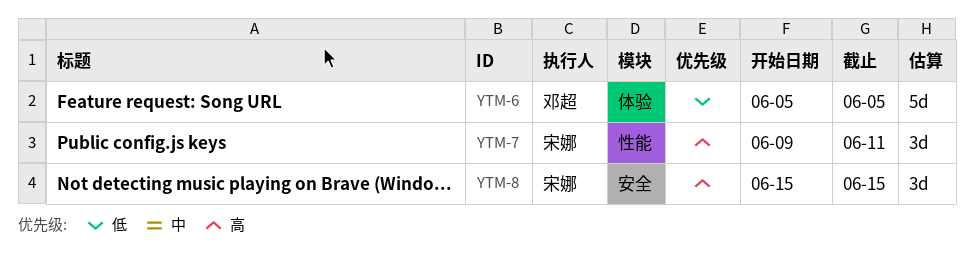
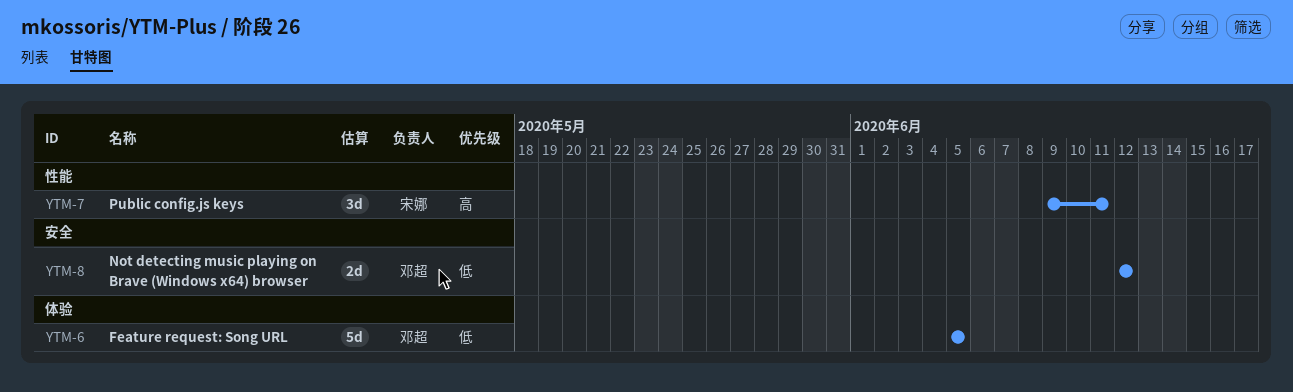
YTM-8, owner: 宋娜 -> 邓超
YTM-8, priority: 高 -> 低
YTM-8, estimate: 3d -> 2d
YTM-8, start: Jun 15 -> Jun 12
YTM-8, due: Jun 15 -> Jun 12

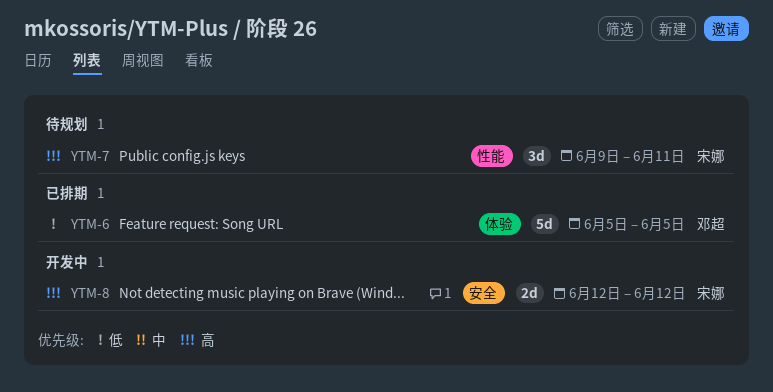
YTM-8, owner: 邓超 -> 宋娜
YTM-8, priority: 低 -> 高

